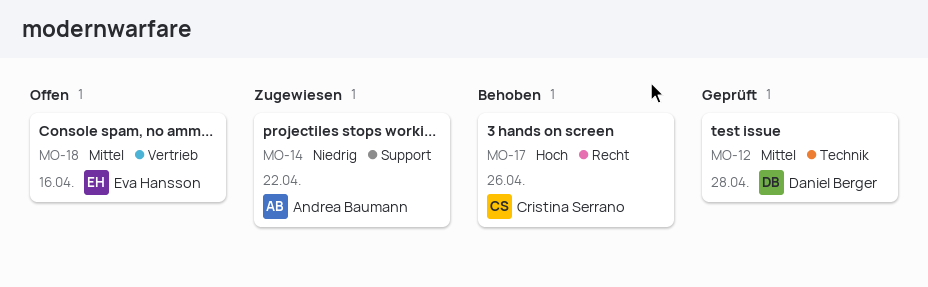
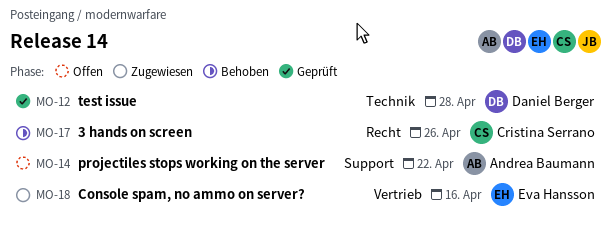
MO-14, status: Zugewiesen -> Offen
MO-18, status: Offen -> Zugewiesen

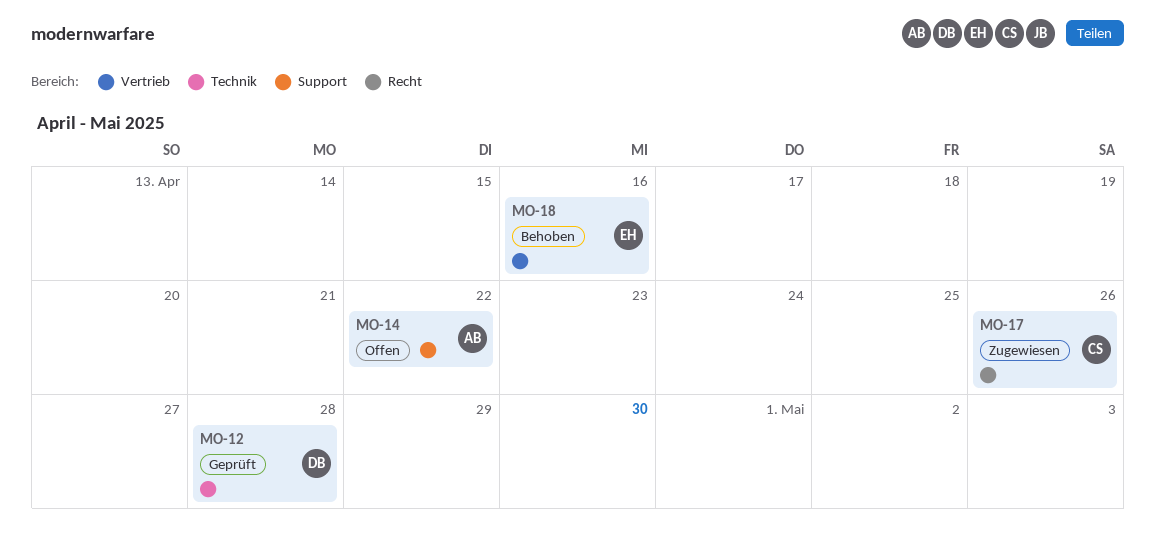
MO-17, status: Behoben -> Zugewiesen
MO-18, status: Zugewiesen -> Behoben

